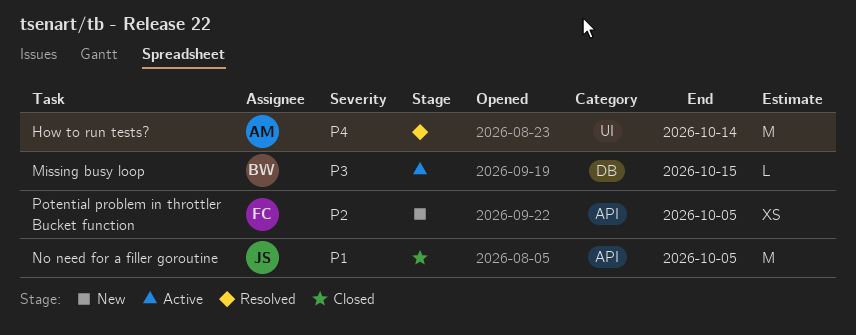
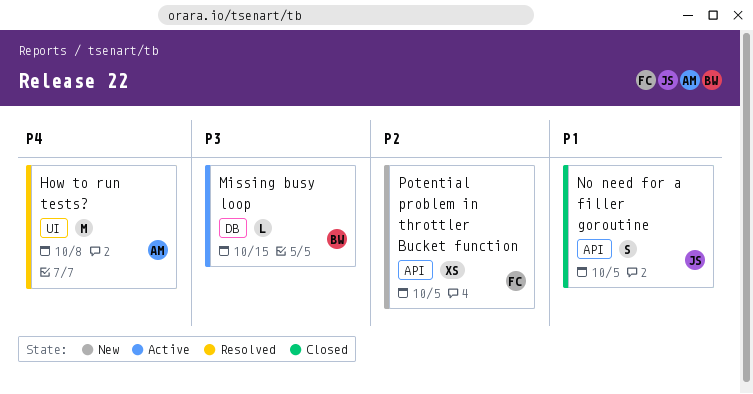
How to run tests?, due: Oct 14 -> Oct 8
No need for a filler goroutine, estimate: M -> S

